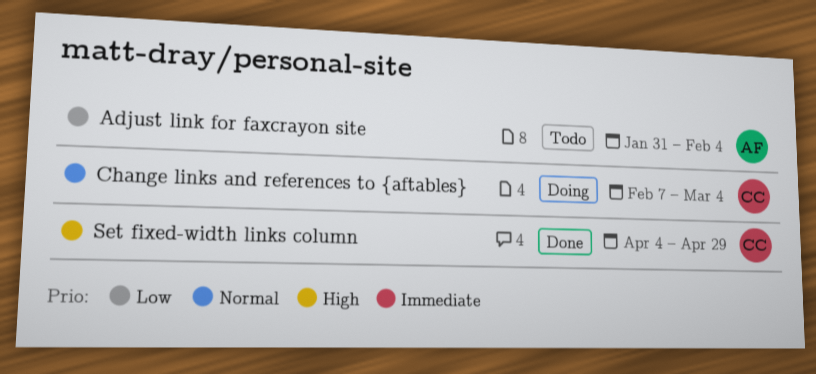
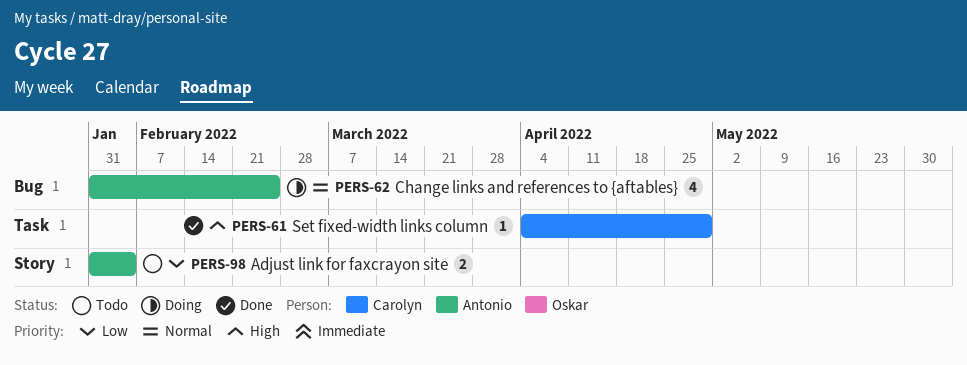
Change links and references to {aftables}, owner: Carolyn -> Antonio
Change links and references to {aftables}, start: Feb 7 -> Jan 31
Change links and references to {aftables}, due: Mar 4 -> Feb 25

